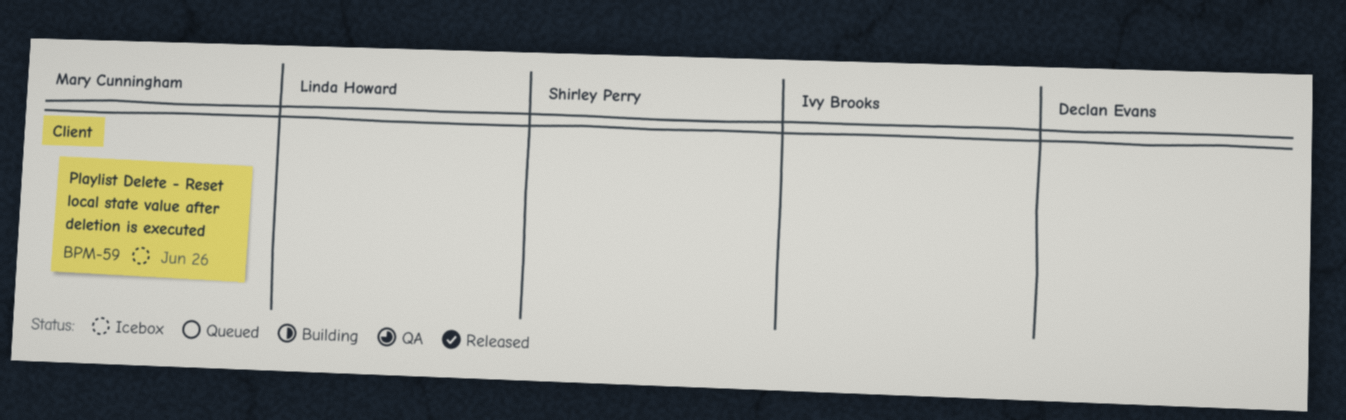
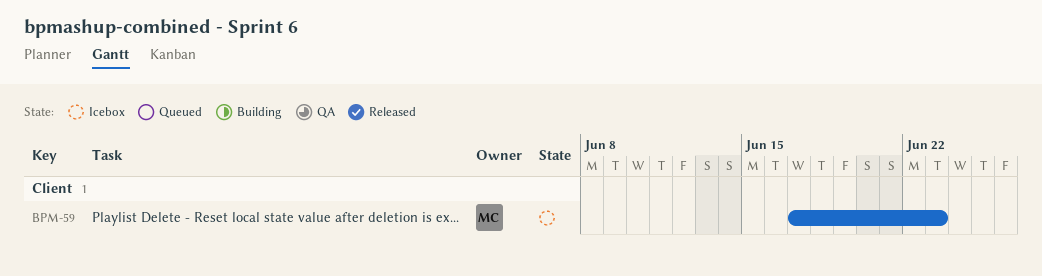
BPM-59, due: Jun 26 -> Jun 23

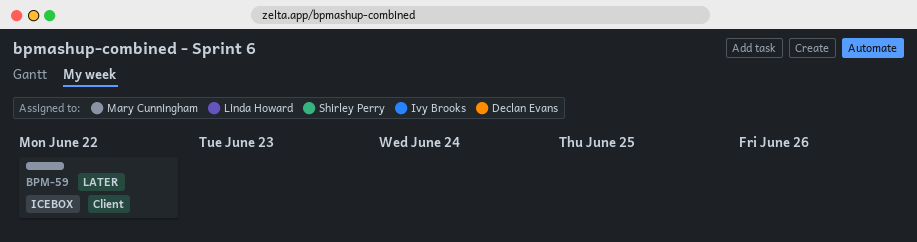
BPM-59, due: Jun 23 -> Jun 22

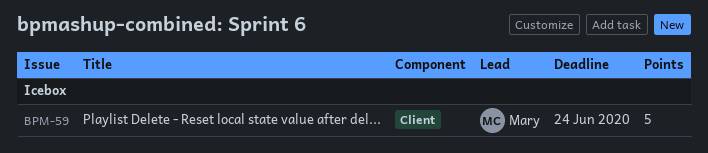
BPM-59, due: Jun 22 -> Jun 24

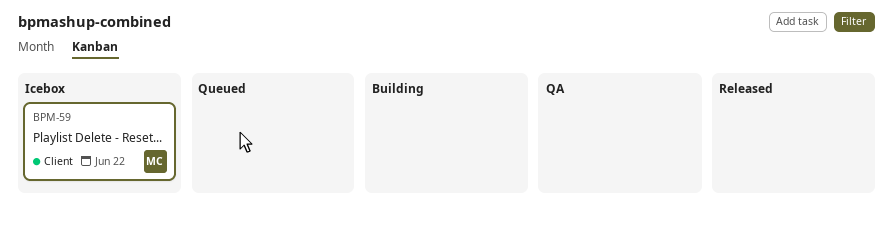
BPM-59, due: Jun 24 -> Jun 22

